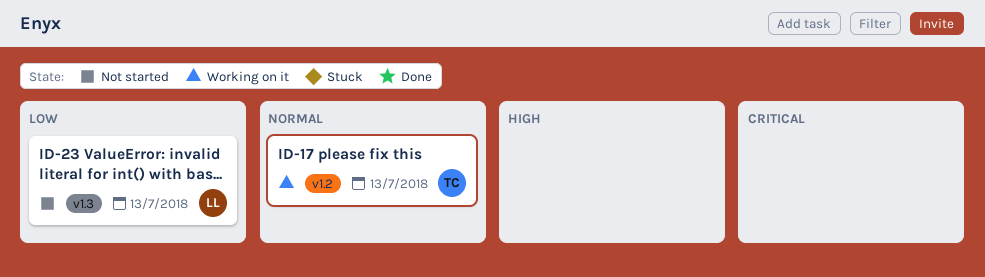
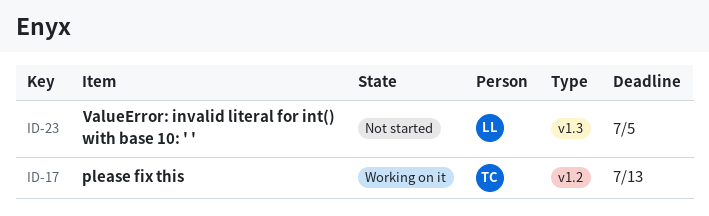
ID-23, due: Jul 13 -> Jul 5

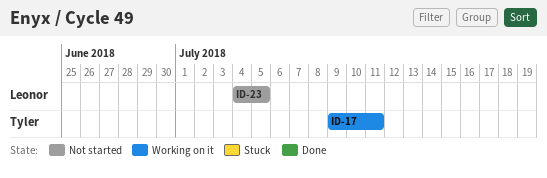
ID-17, due: Jul 13 -> Jul 11

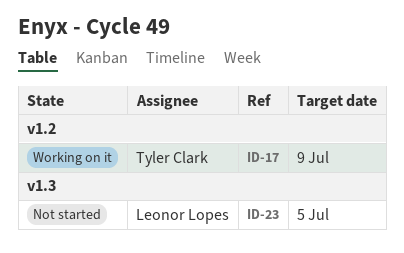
ID-17, due: Jul 11 -> Jul 9

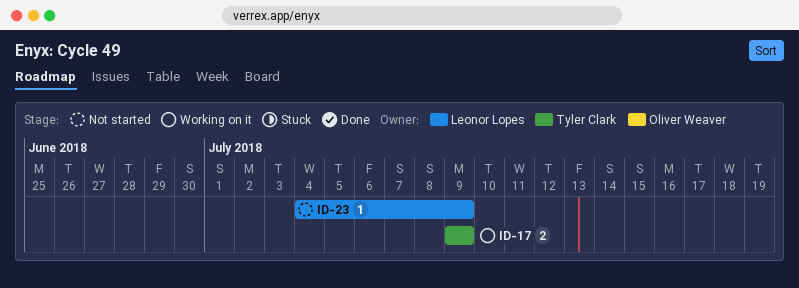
ID-23, due: Jul 5 -> Jul 9

